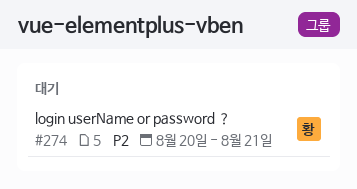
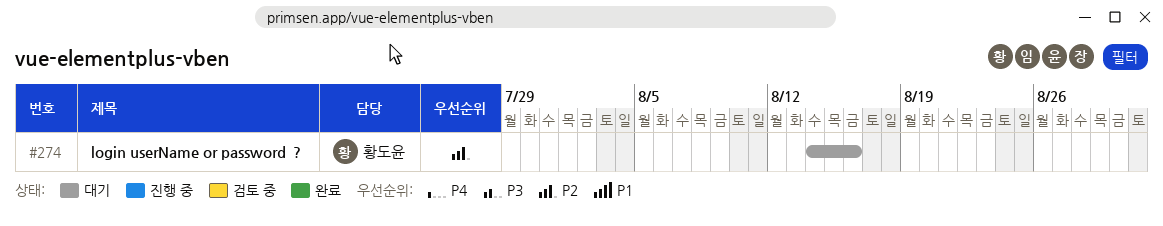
#274, start: Aug 20 -> Aug 14
#274, due: Aug 21 -> Aug 16

